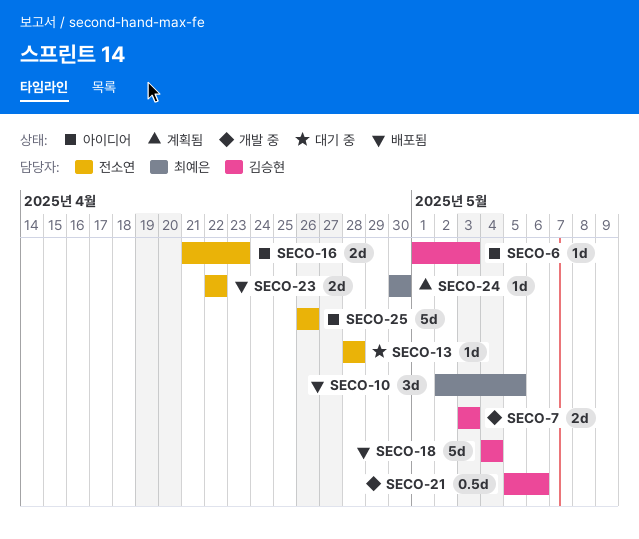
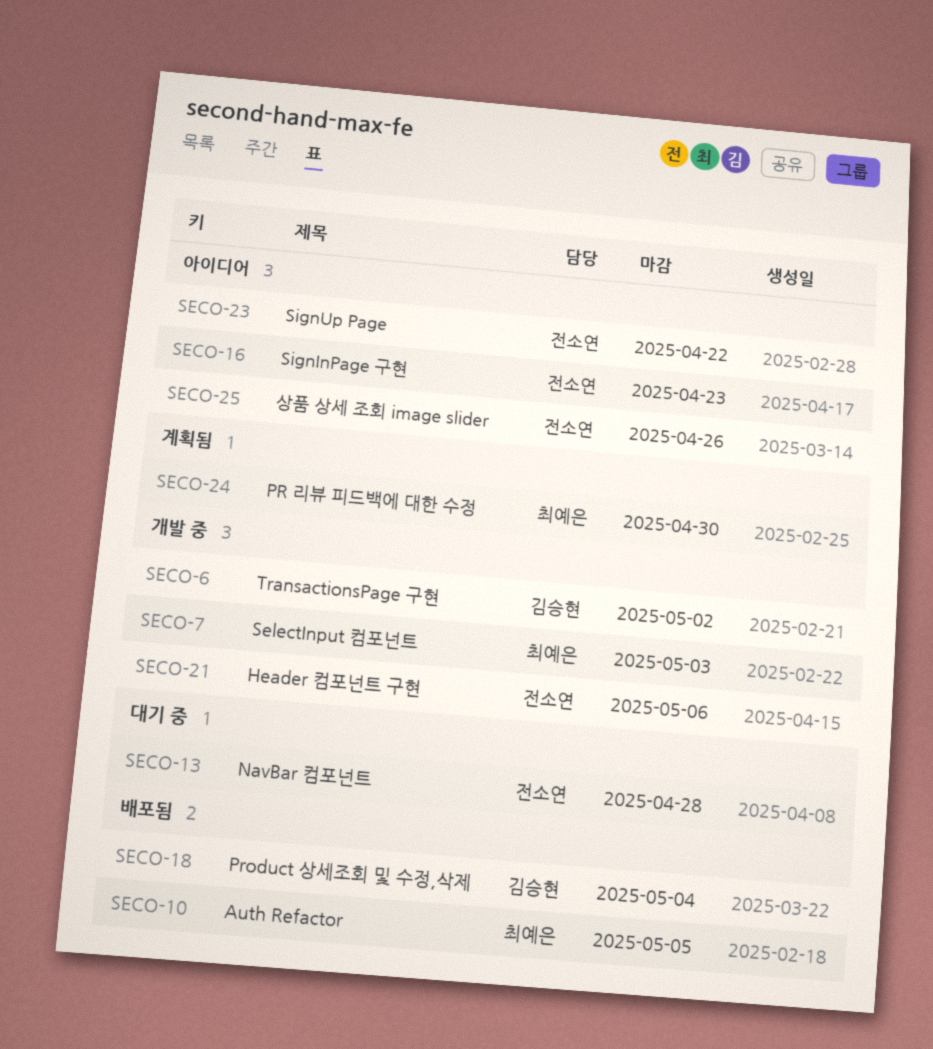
SECO-6, status: 아이디어 -> 개발 중
SECO-6, due: May 3 -> May 2
SECO-7, owner: 김승현 -> 최예은
SECO-21, owner: 김승현 -> 전소연
SECO-23, status: 배포됨 -> 아이디어

